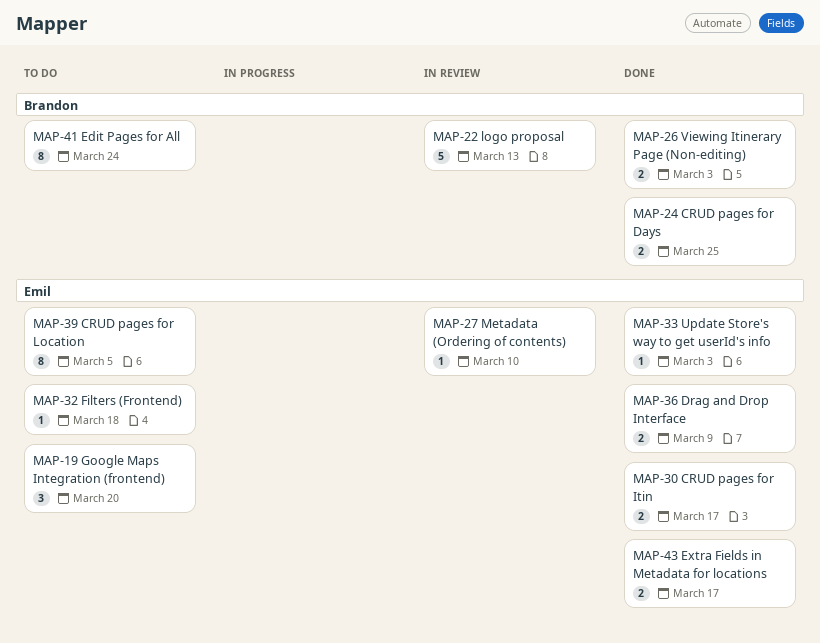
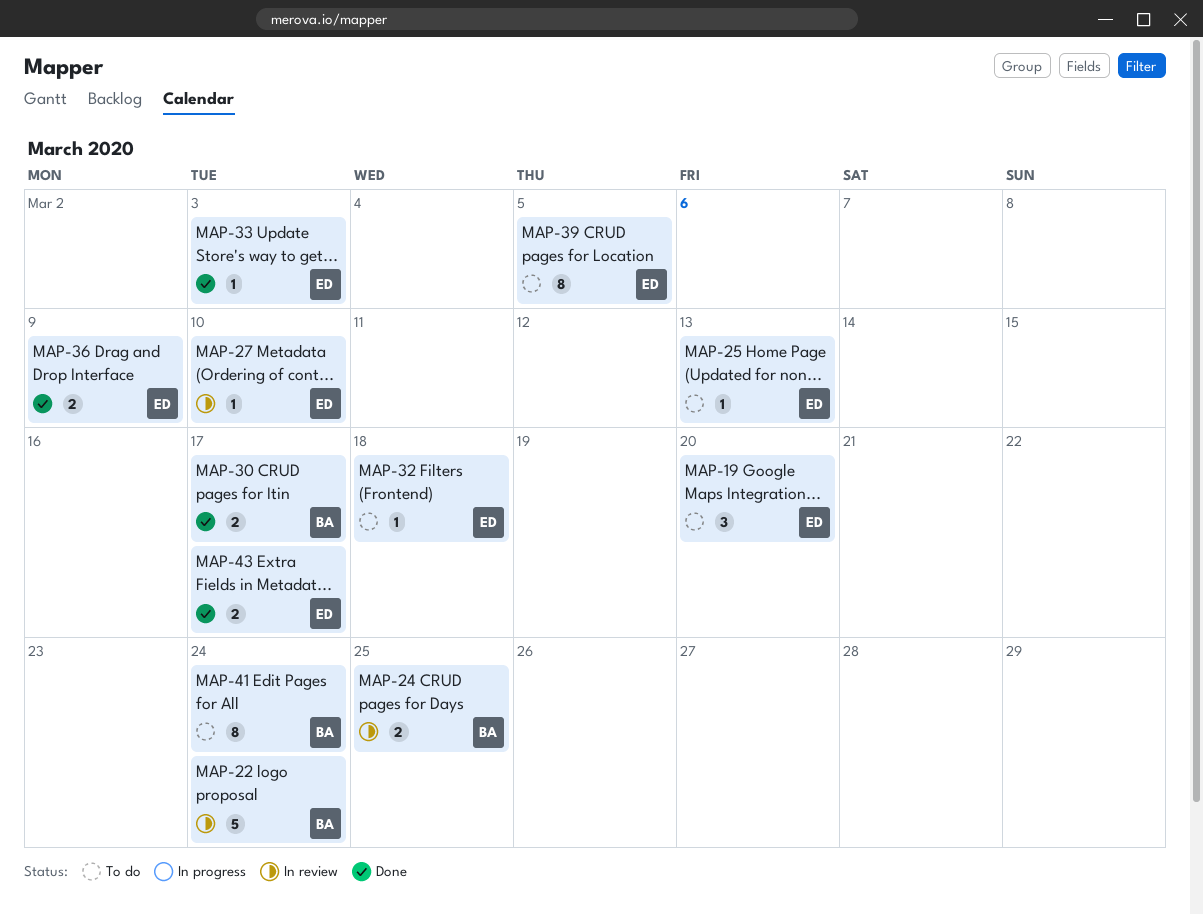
MAP-22, due: Mar 13 -> Mar 24
MAP-24, status: Done -> In review
MAP-25: none -> present
MAP-26: present -> none
MAP-30, owner: Emil -> Brandon

